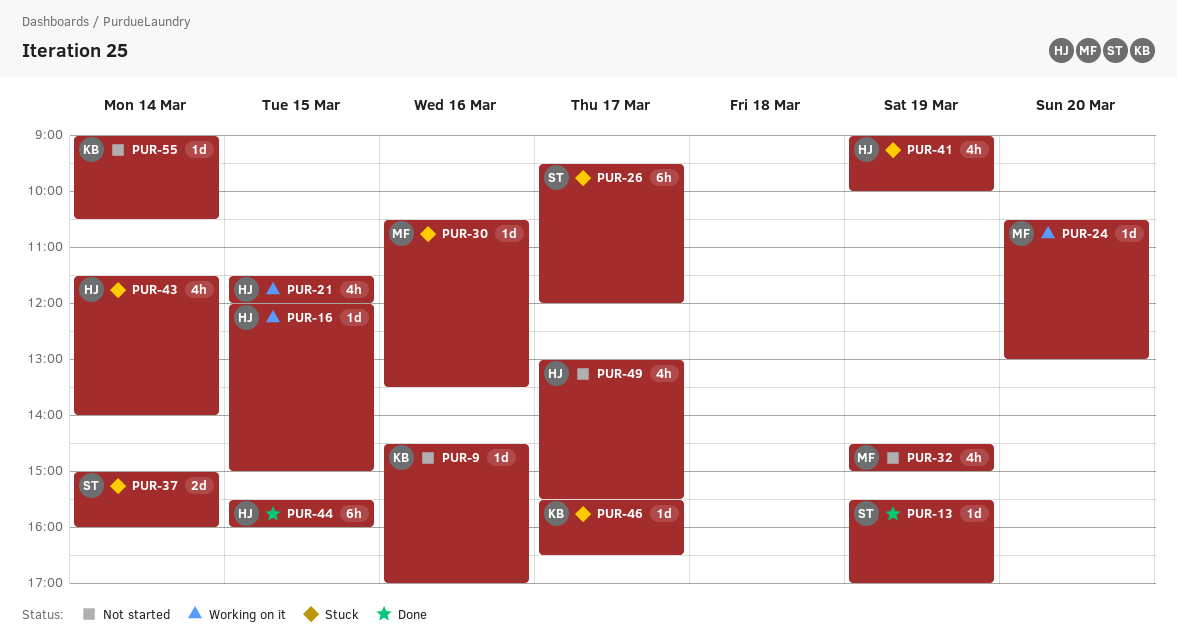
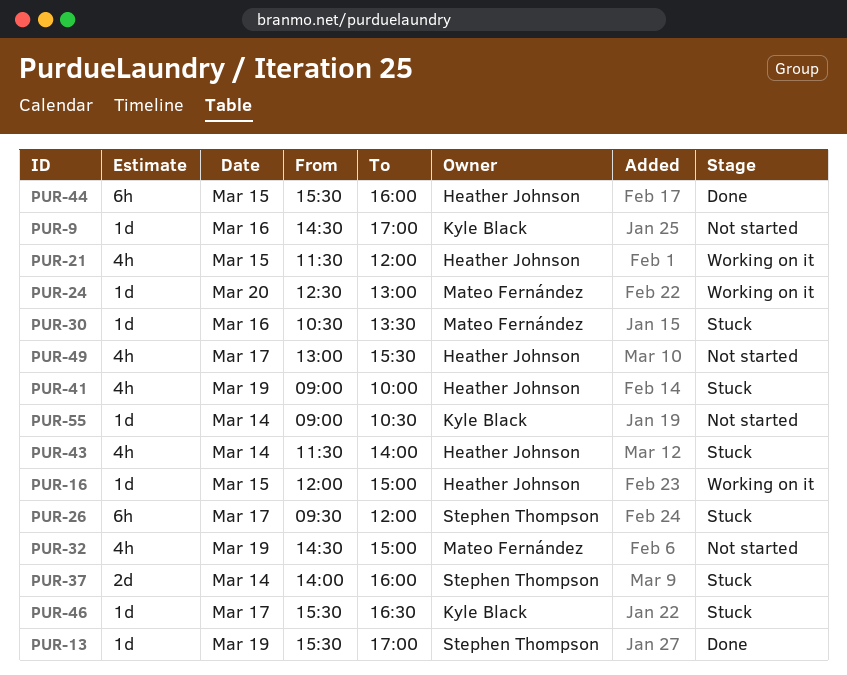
PUR-24, begins: 10:30 -> 12:30
PUR-37, begins: 15:00 -> 14:00

